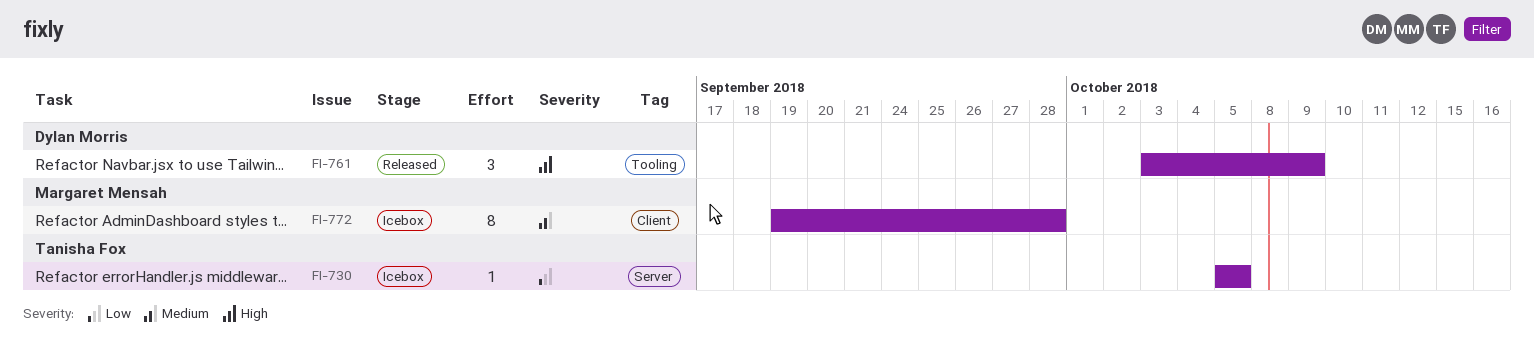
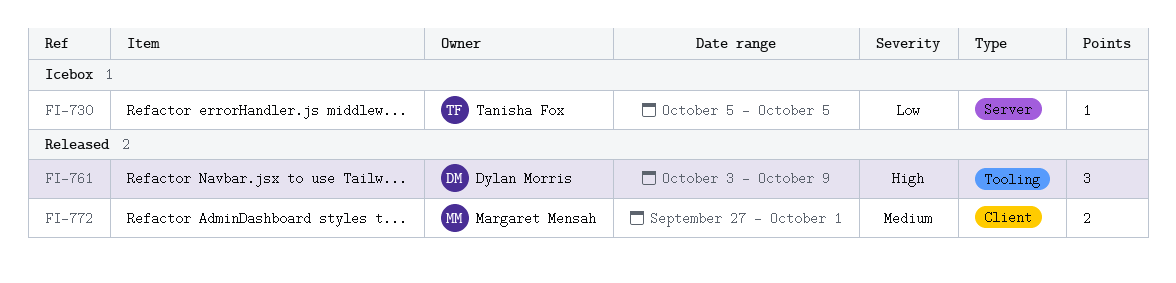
FI-772, status: Icebox -> Released
FI-772, estimate: 8 -> 2
FI-772, start: Sep 19 -> Sep 27
FI-772, due: Sep 28 -> Oct 1

